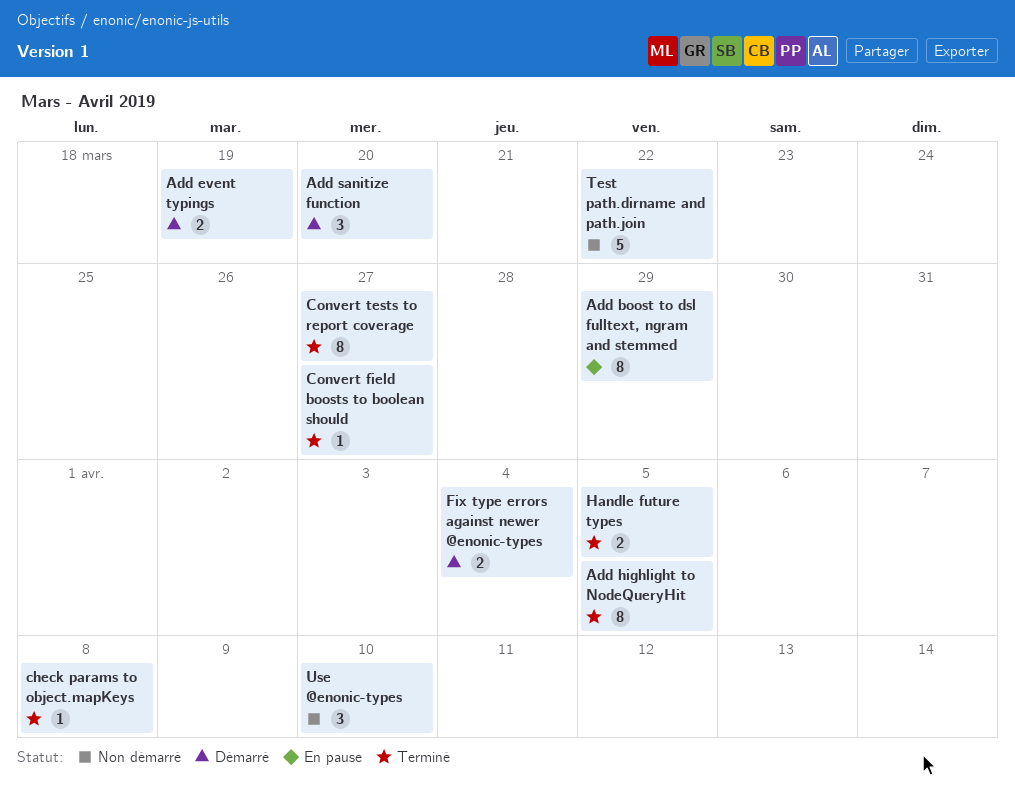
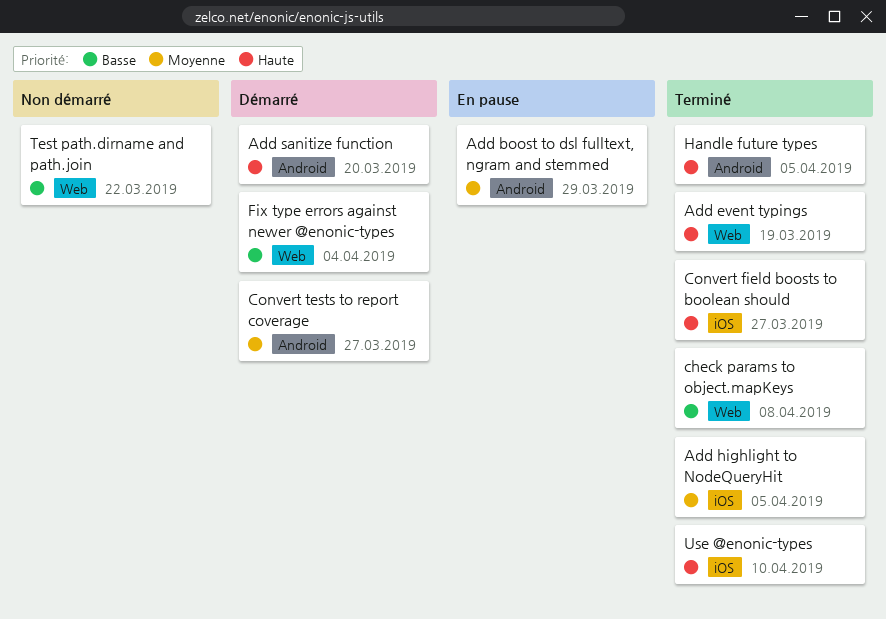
Add event typings, status: Démarré -> Terminé
Convert tests to report coverage, status: Terminé -> Démarré
Use @enonic-types, status: Non démarré -> Terminé

